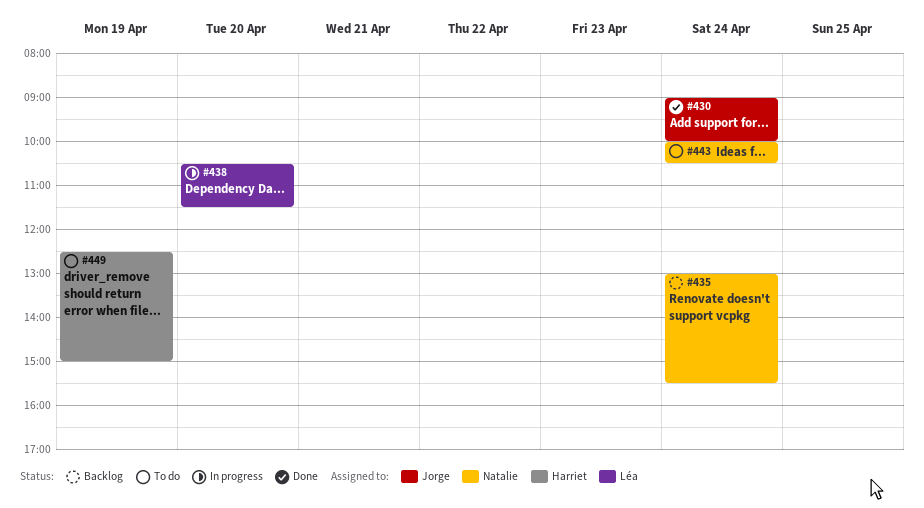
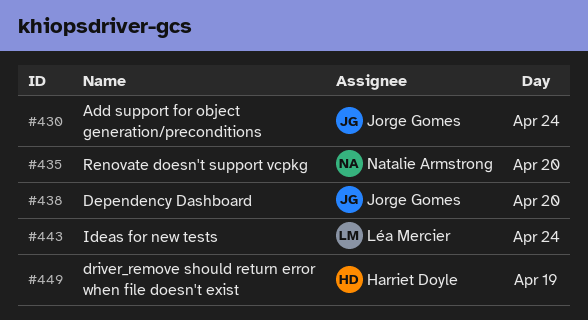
#435, day: Apr 24 -> Apr 20
#438, owner: Léa Mercier -> Jorge Gomes
#443, owner: Natalie Armstrong -> Léa Mercier

